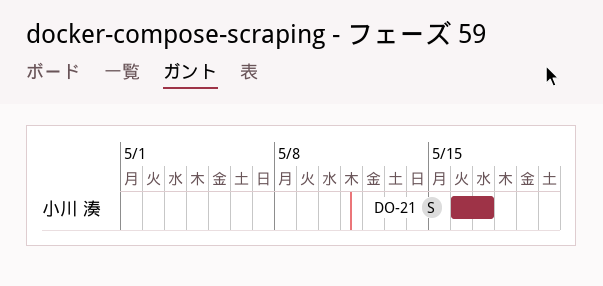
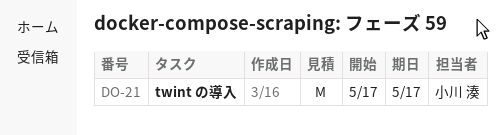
DO-21, estimate: S -> M
DO-21, start: May 16 -> May 17

